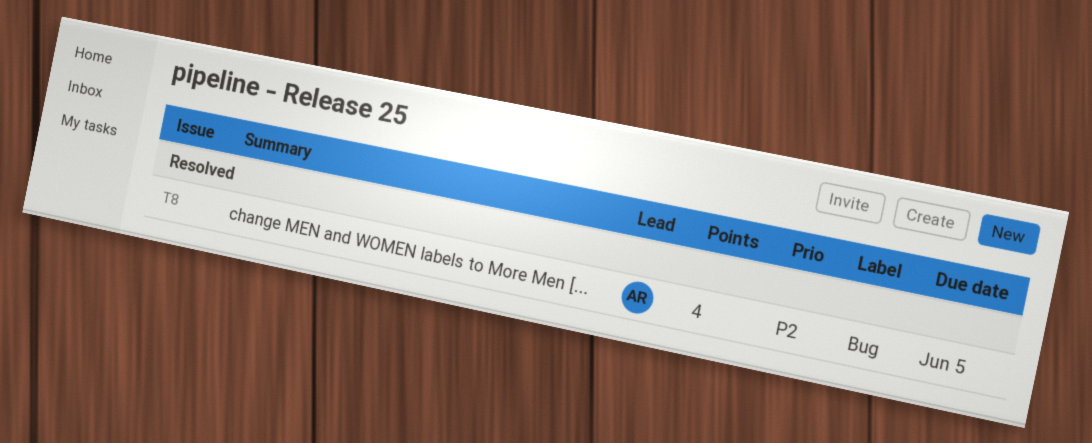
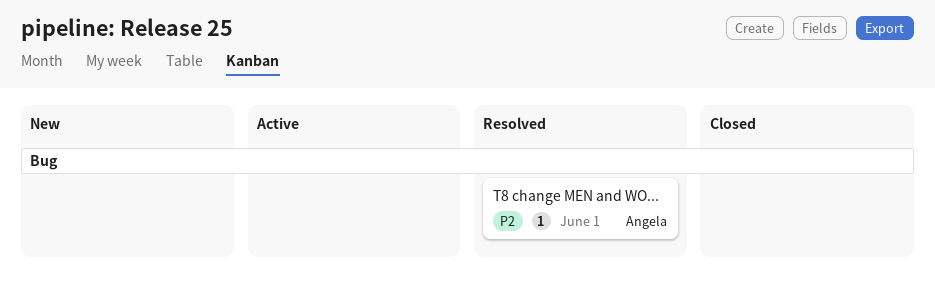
T8, estimate: 4 -> 1
T8, due: Jun 5 -> Jun 1

